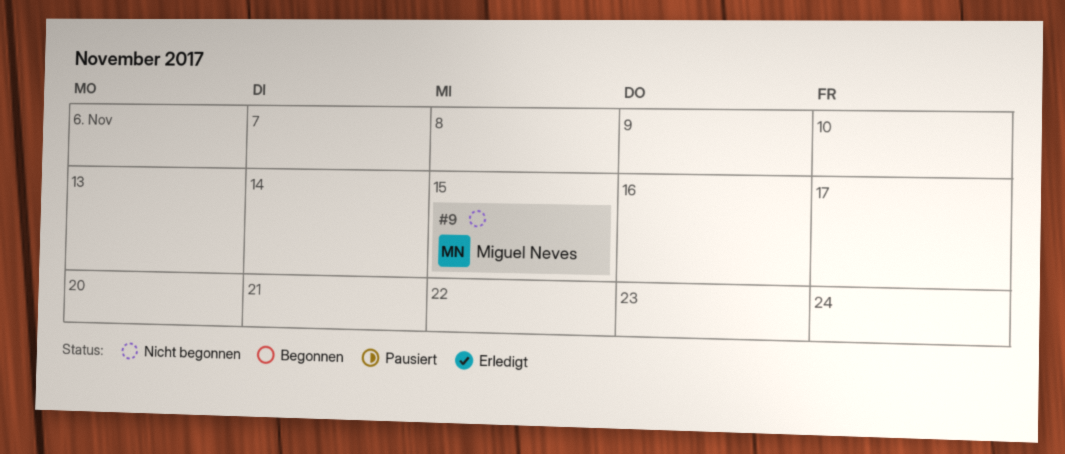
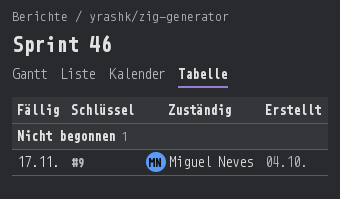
#9, due: Nov 15 -> Nov 17

